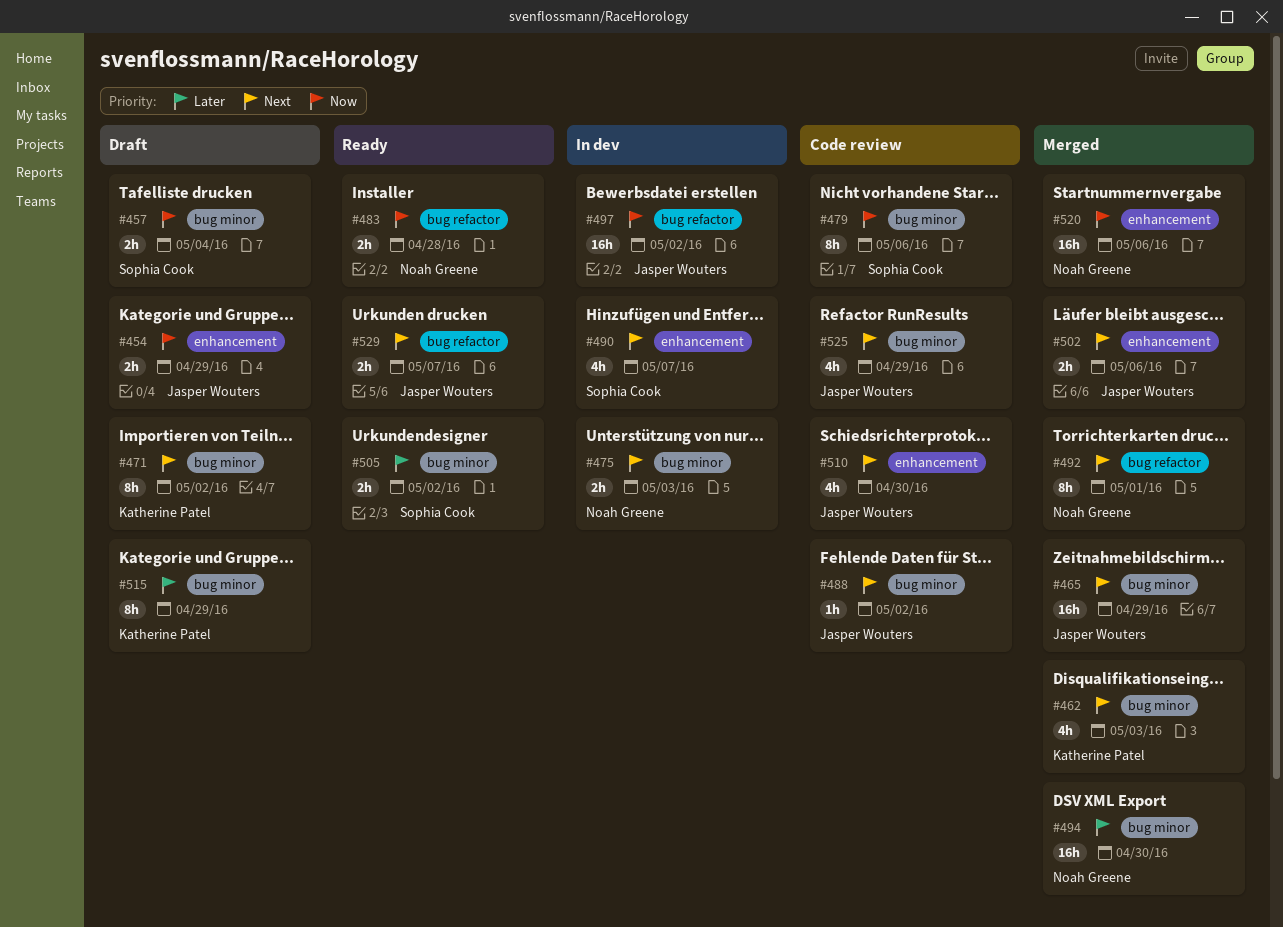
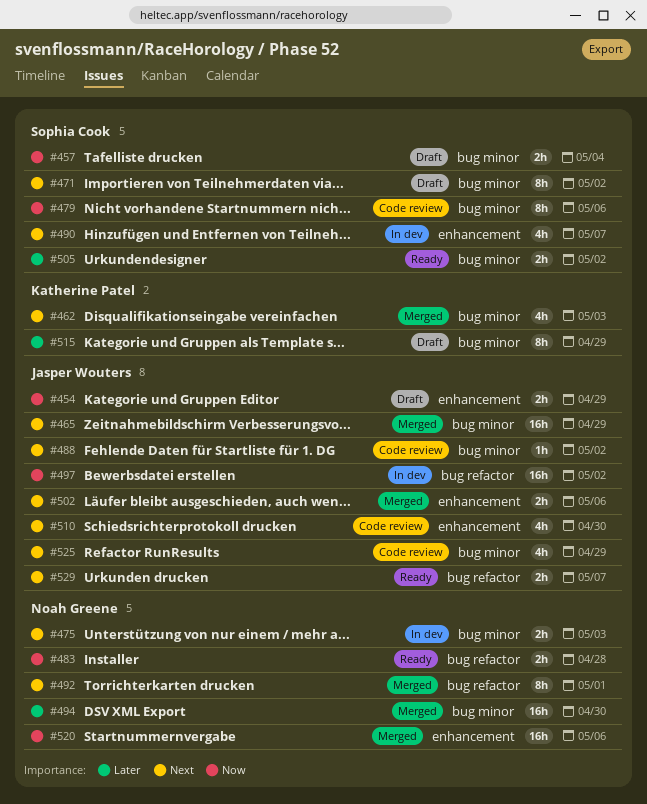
#471, owner: Katherine Patel -> Sophia Cook

